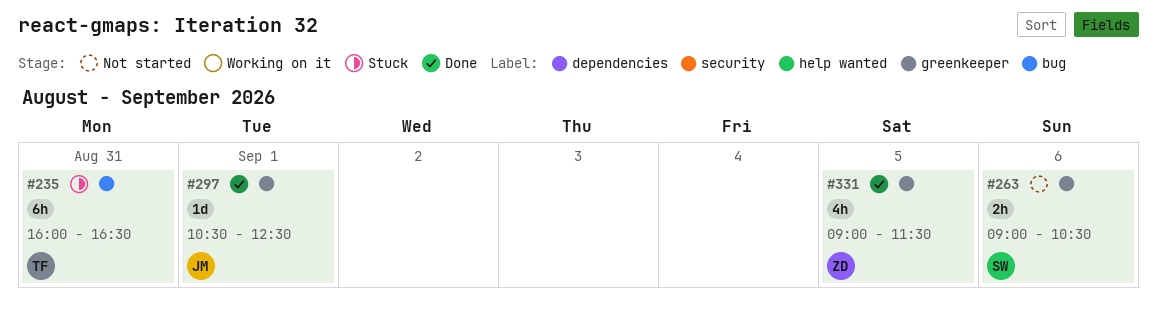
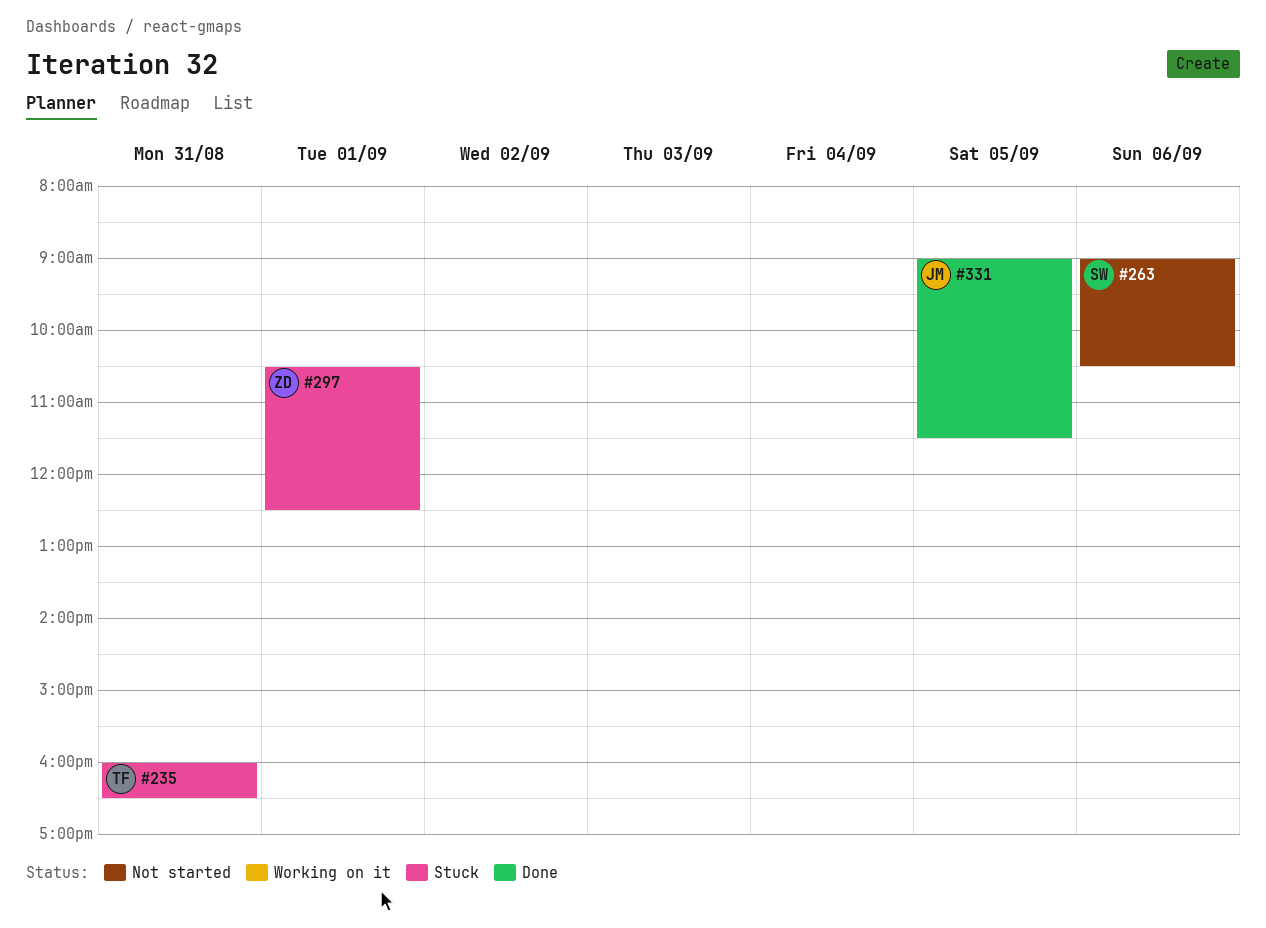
#297, status: Done -> Stuck
#297, owner: JM -> ZD
#331, owner: ZD -> JM

